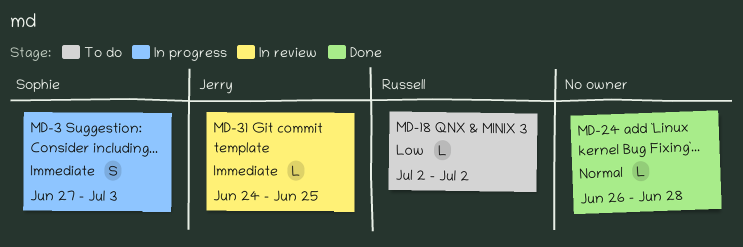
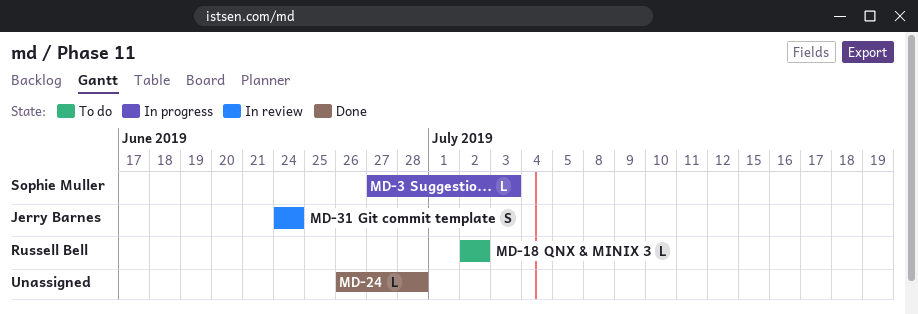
MD-3, estimate: S -> L
MD-31, estimate: L -> S
MD-31, due: Jun 25 -> Jun 24

